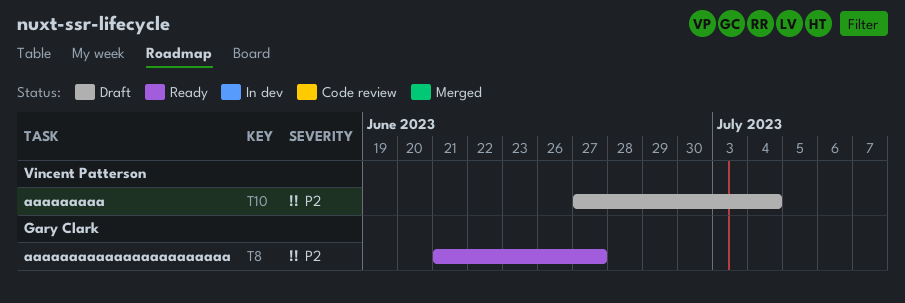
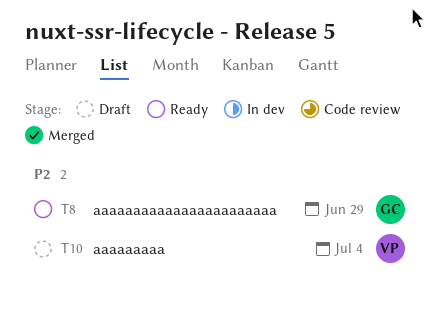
T8, due: Jun 27 -> Jun 29

